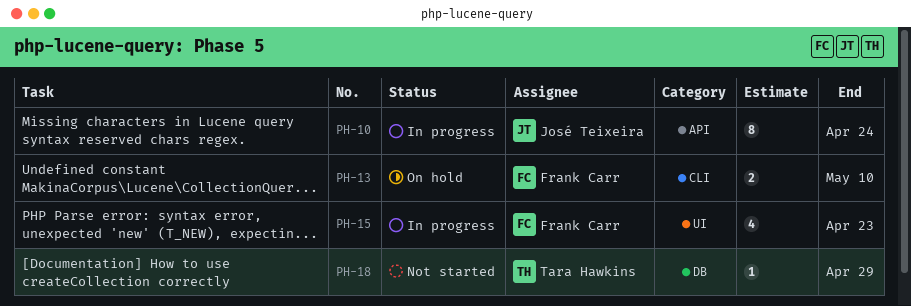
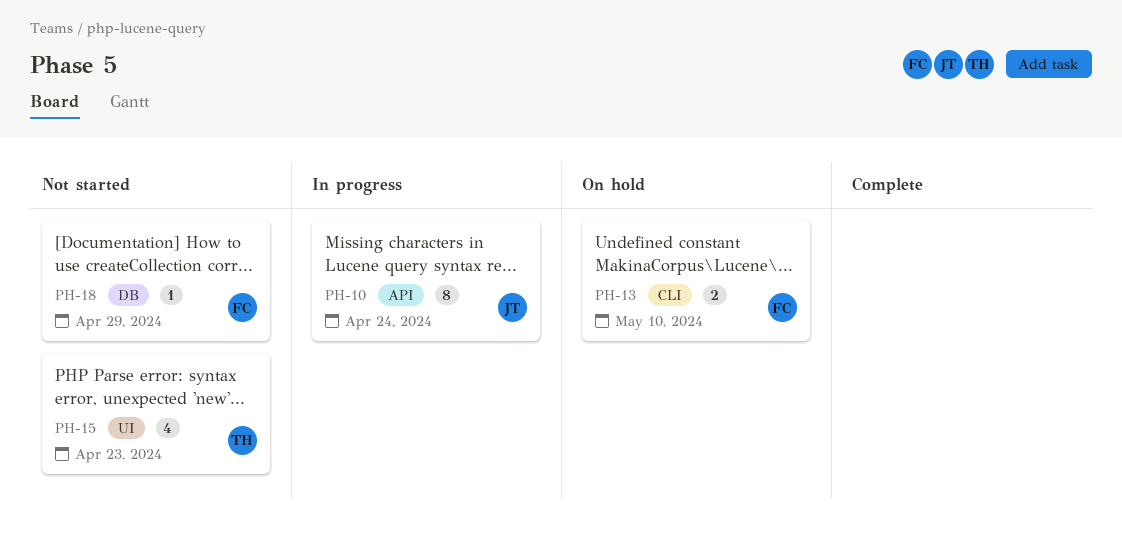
PH-15, status: In progress -> Not started
PH-15, owner: Frank Carr -> Tara Hawkins
PH-18, owner: Tara Hawkins -> Frank Carr

